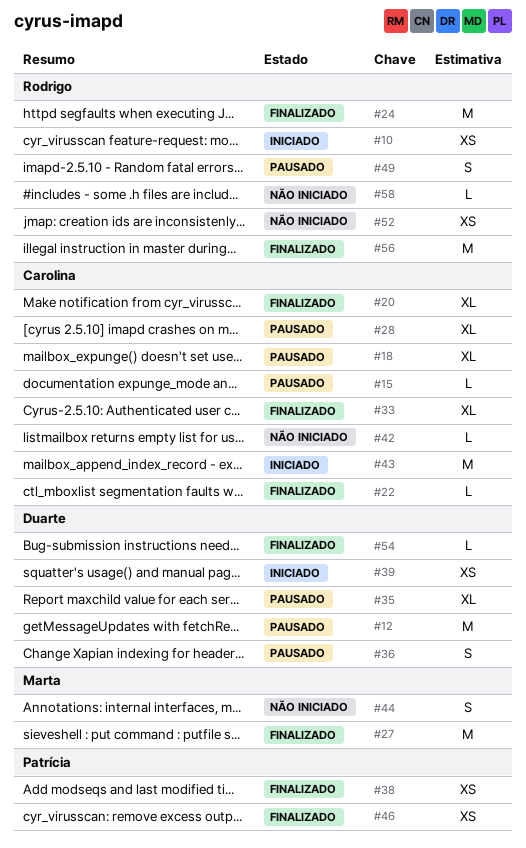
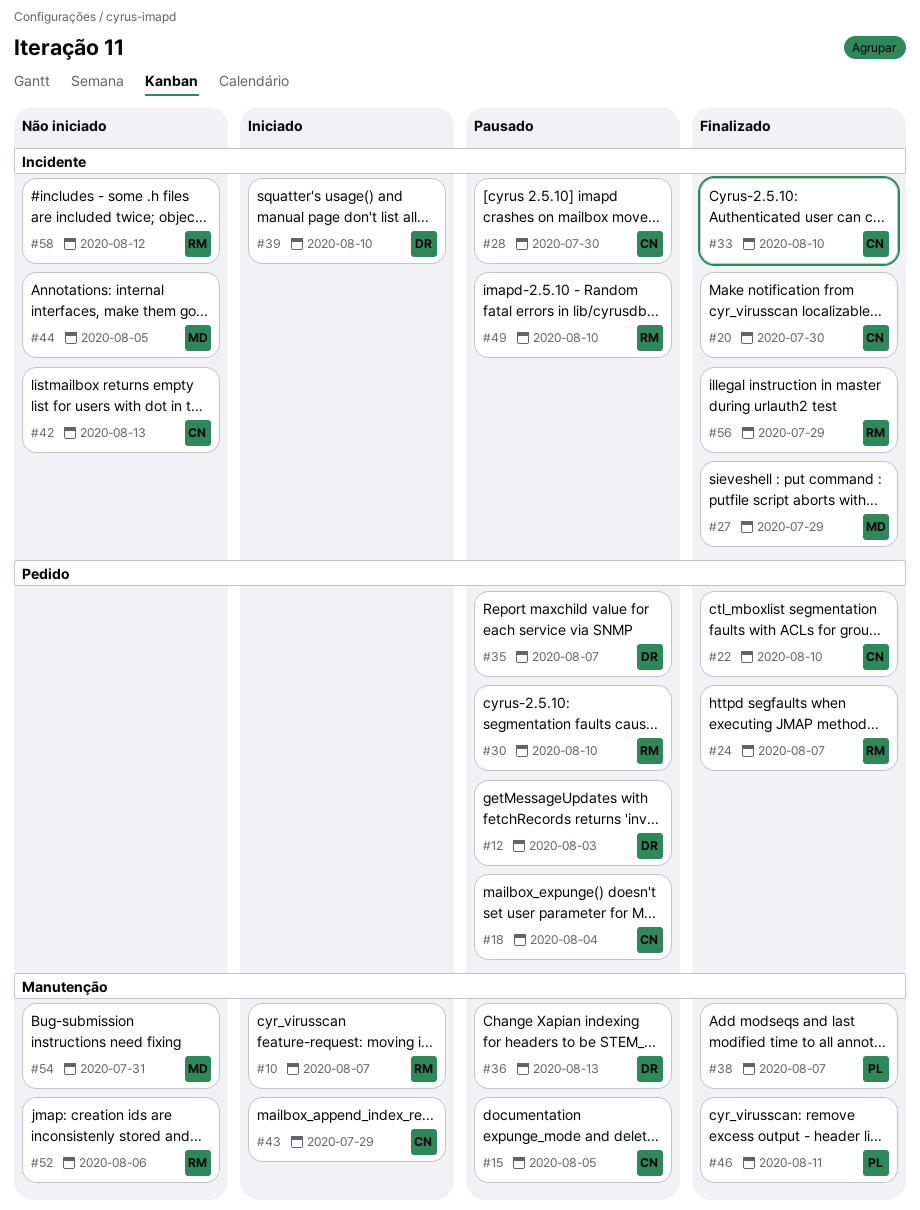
#30: none -> present
#54, status: Finalizado -> Não iniciado
#54, owner: Duarte -> Marta

